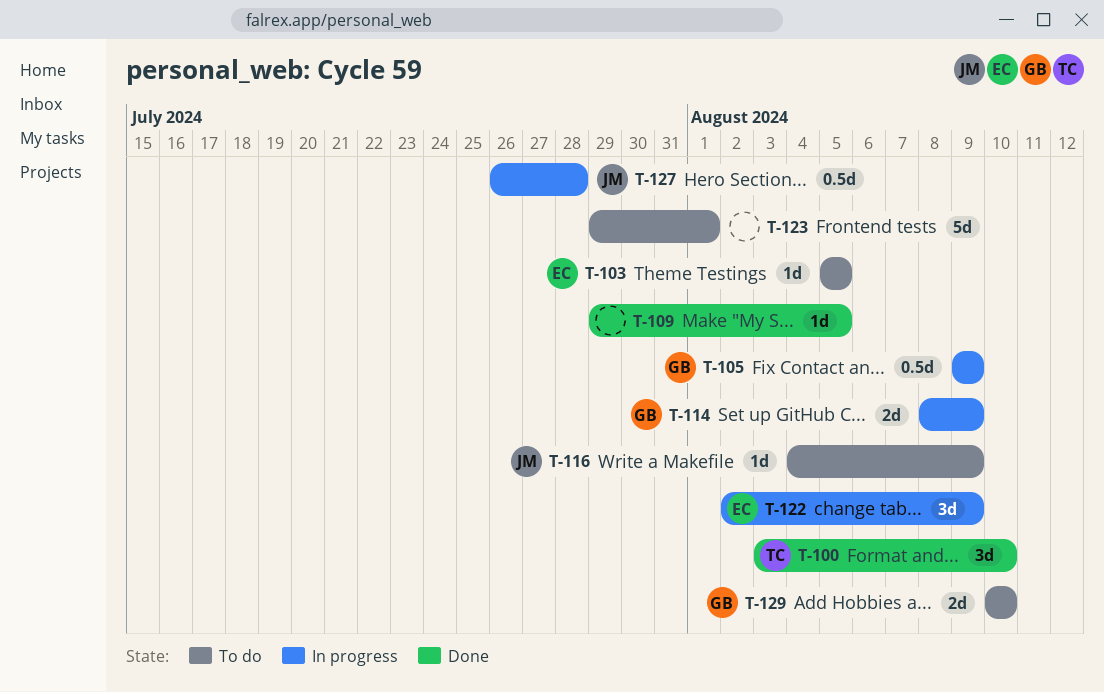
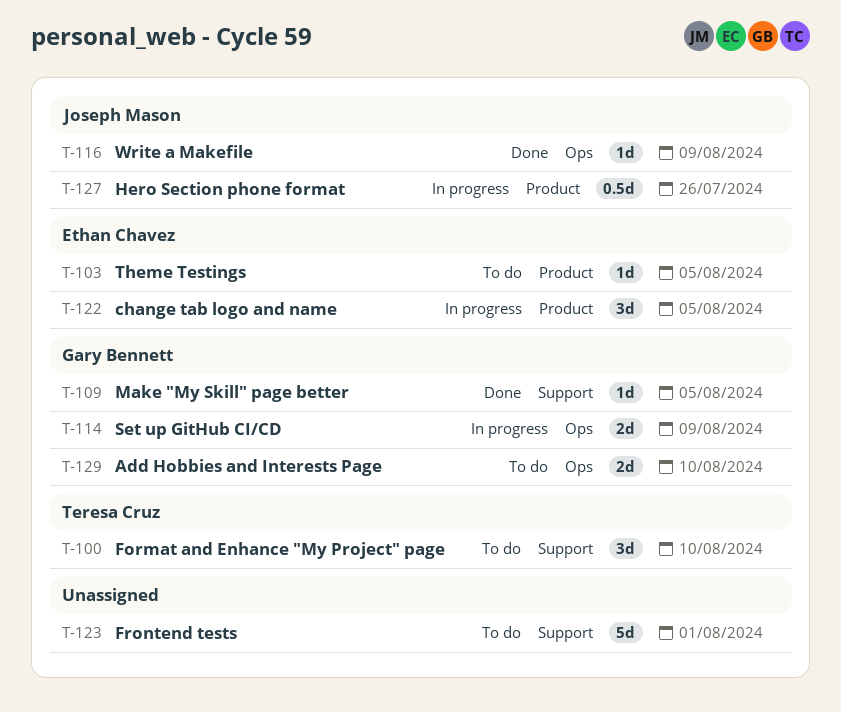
T-100, status: Done -> To do
T-105: present -> none
T-109, owner: none -> Gary Bennett
T-116, status: To do -> Done
T-122, due: Aug 9 -> Aug 5
T-127, due: Jul 28 -> Jul 26

